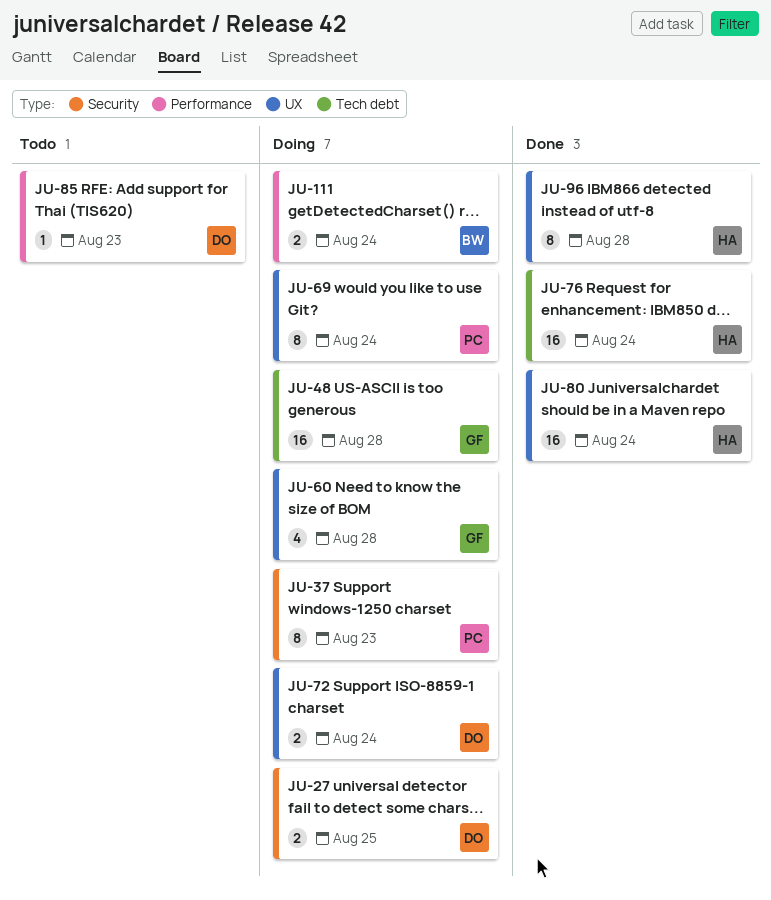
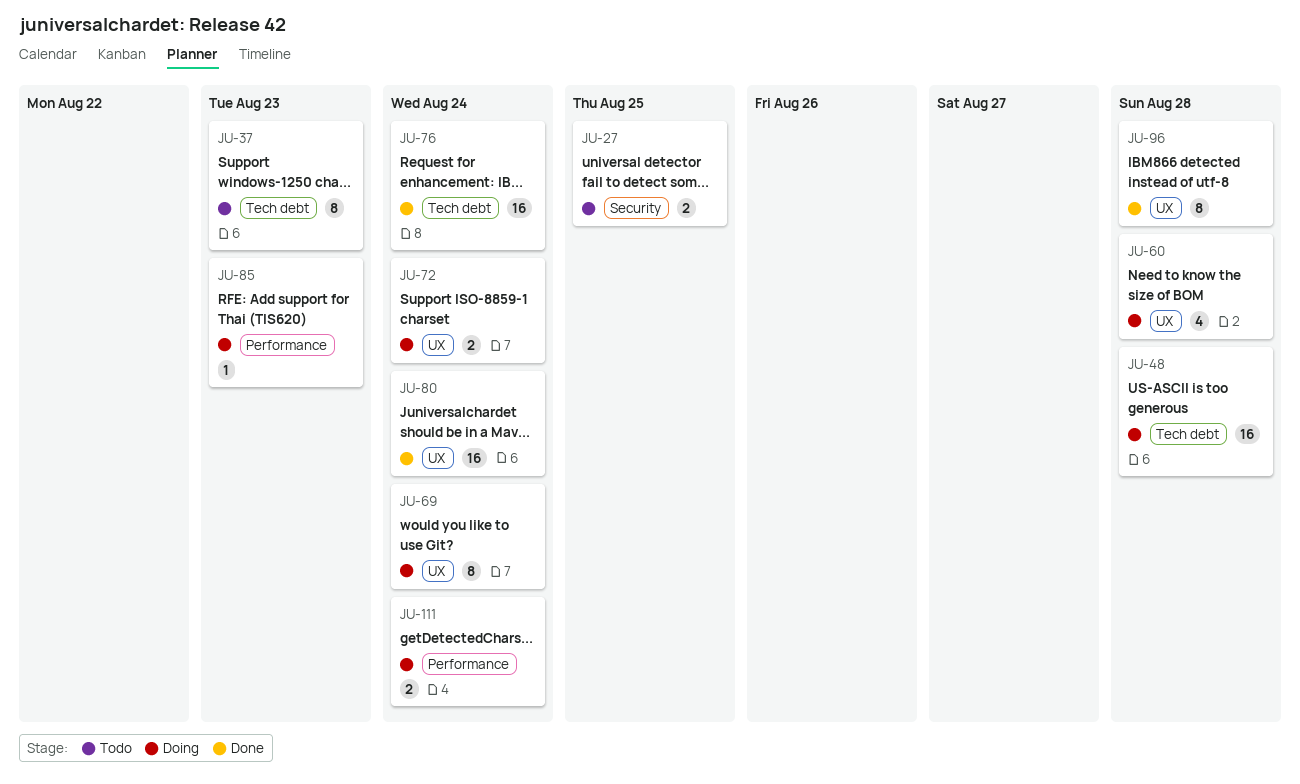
JU-27, status: Doing -> Todo
JU-37, status: Doing -> Todo
JU-37, label: Security -> Tech debt
JU-85, status: Todo -> Doing

